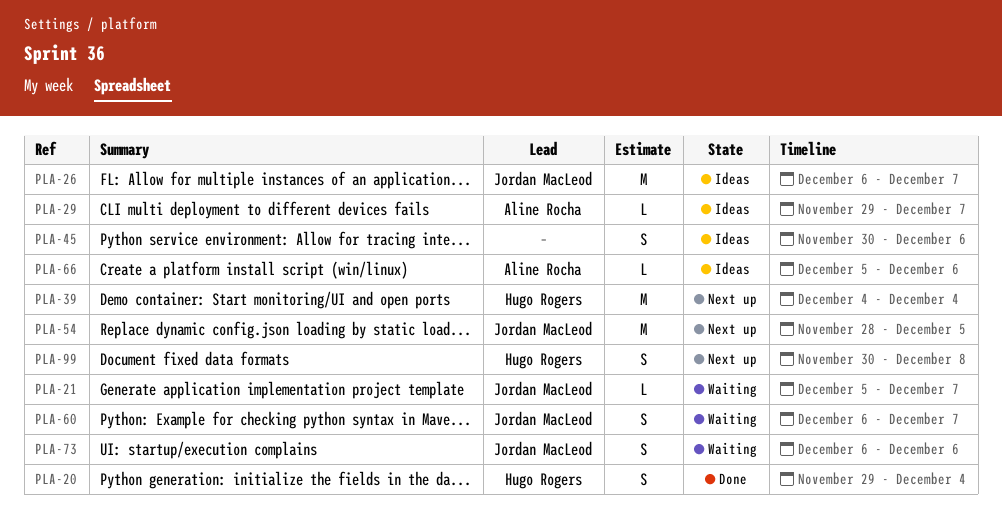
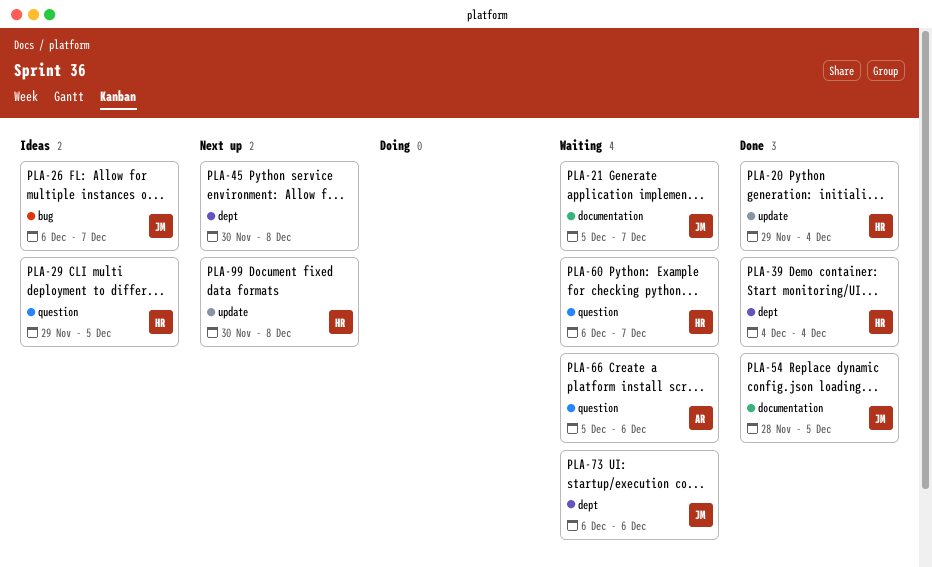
PLA-29, owner: Aline Rocha -> Hugo Rogers
PLA-29, due: Dec 7 -> Dec 5
PLA-39, status: Next up -> Done
PLA-45, status: Ideas -> Next up
PLA-45, due: Dec 6 -> Dec 8
PLA-54, status: Next up -> Done
PLA-60, owner: Jordan MacLeod -> Hugo Rogers
PLA-66, status: Ideas -> Waiting

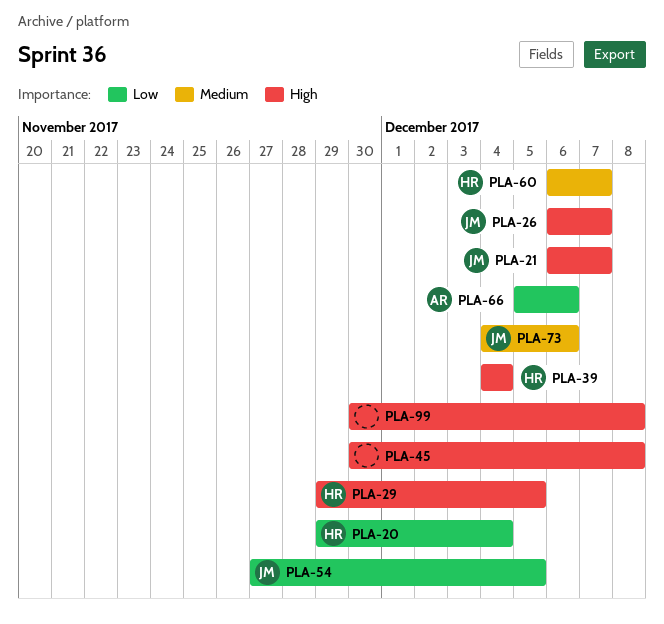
PLA-21, start: Dec 5 -> Dec 6
PLA-54, start: Nov 28 -> Nov 27
PLA-73, start: Dec 6 -> Dec 4
PLA-99, owner: HR -> none

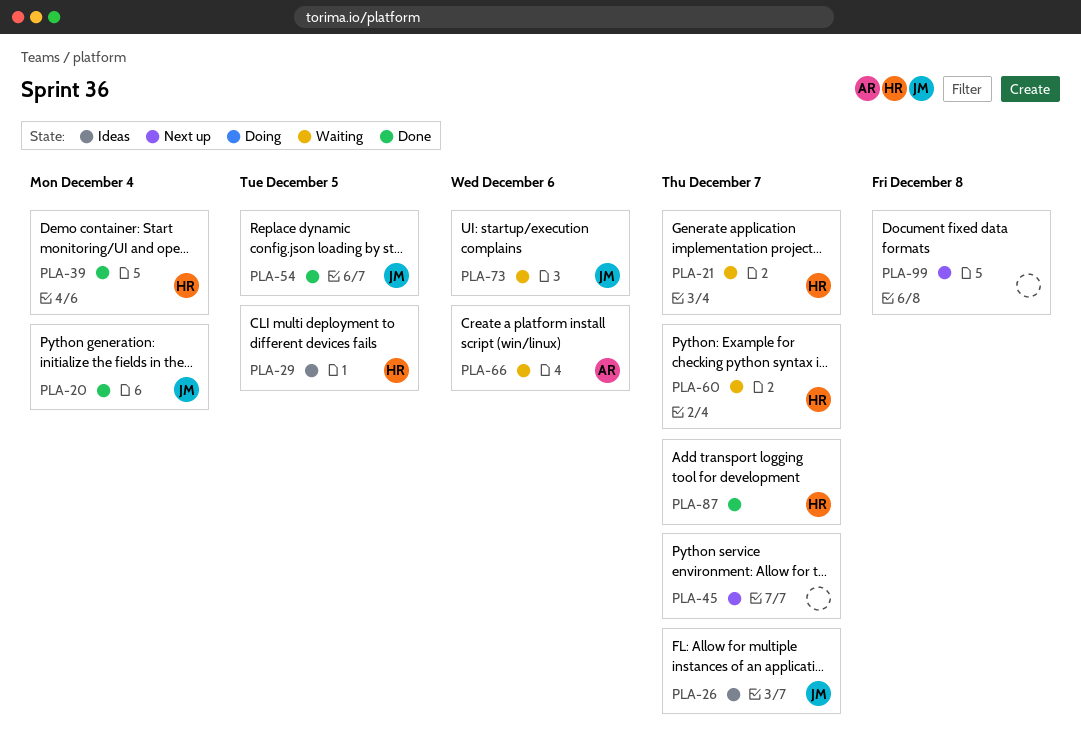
PLA-20, owner: HR -> JM
PLA-21, owner: JM -> HR
PLA-45, due: Dec 8 -> Dec 7
PLA-87: none -> present

